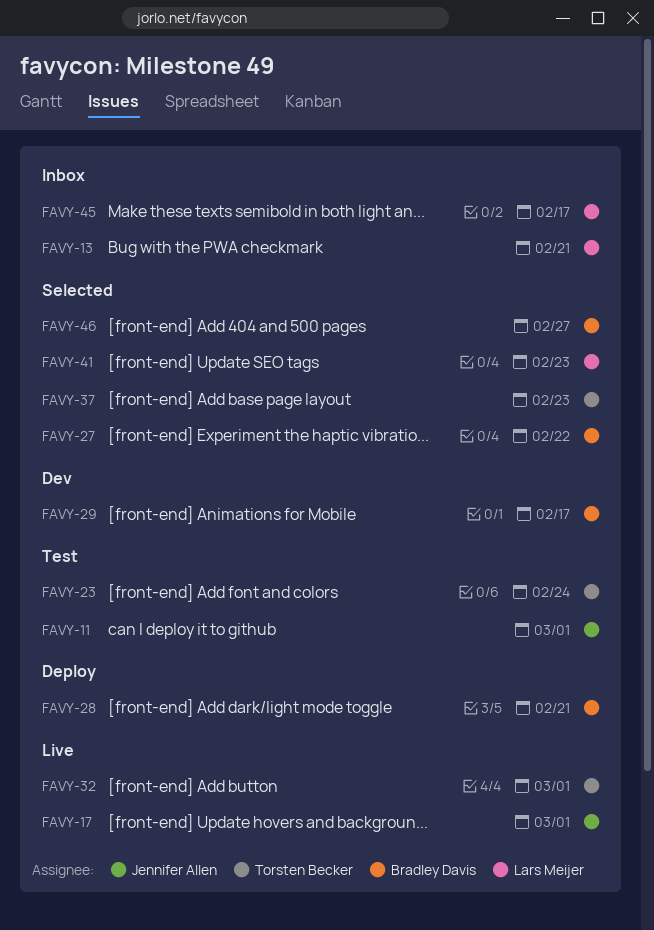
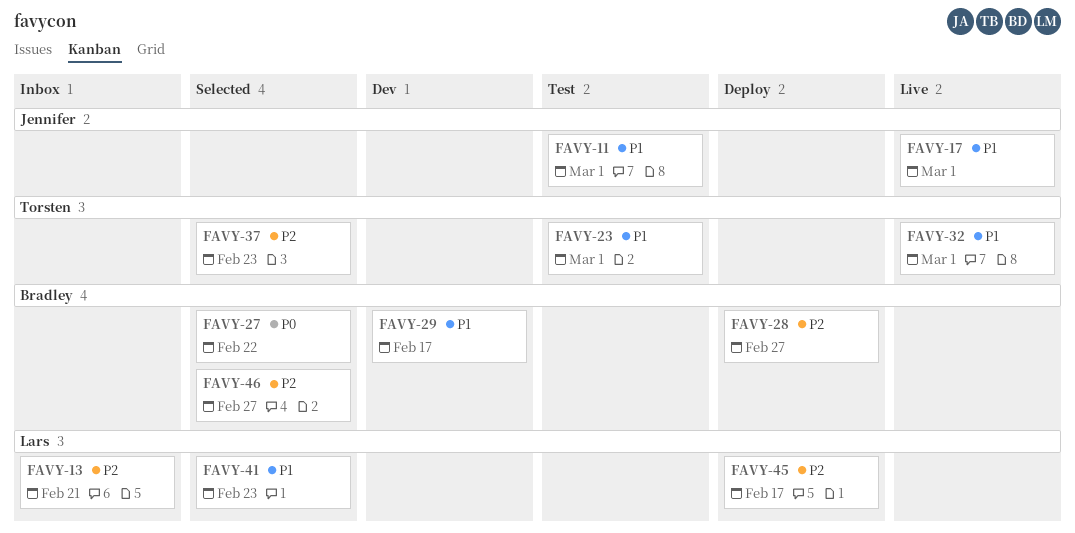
FAVY-23, due: Feb 24 -> Mar 1
FAVY-28, due: Feb 21 -> Feb 27
FAVY-45, status: Inbox -> Deploy

